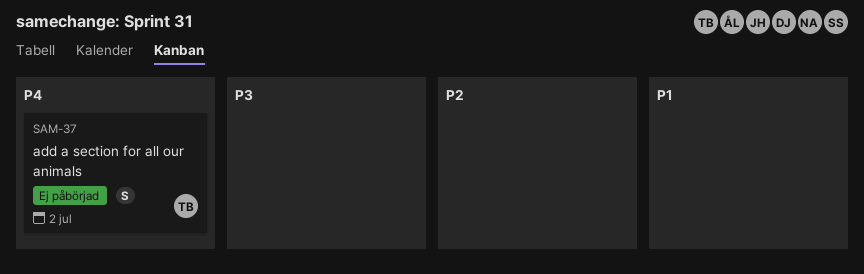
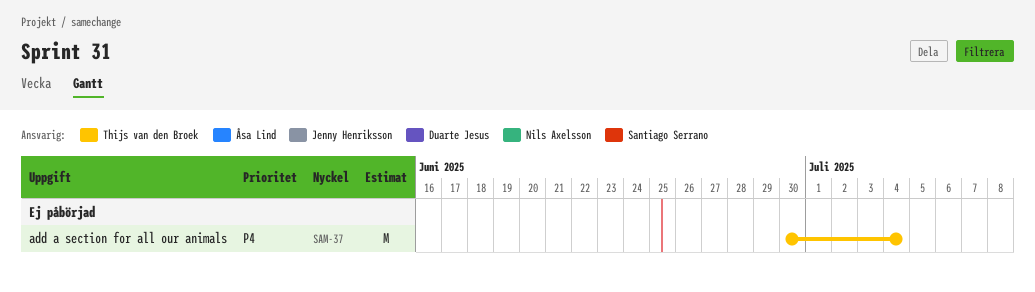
SAM-37, estimate: S -> M
SAM-37, due: Jul 2 -> Jul 4

